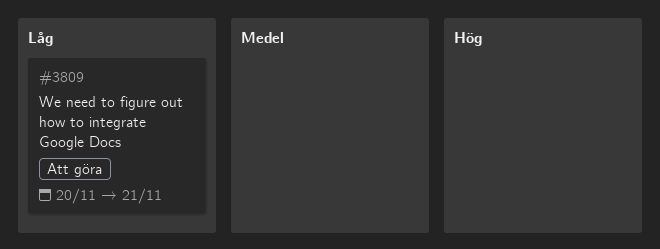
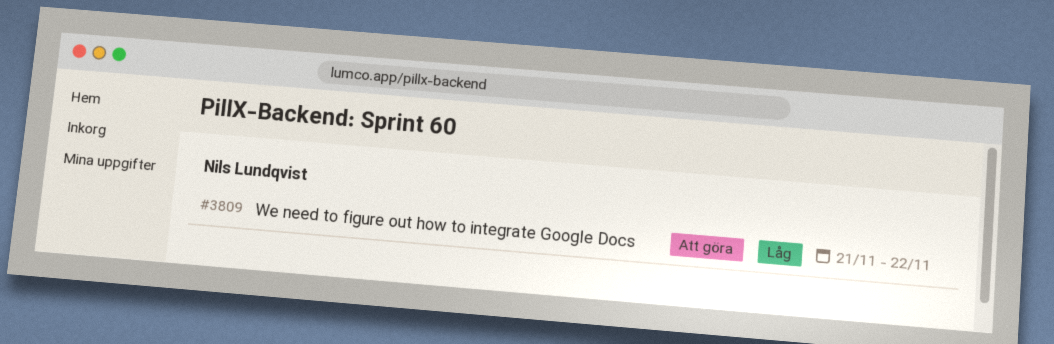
#3809, start: Nov 20 -> Nov 21
#3809, due: Nov 21 -> Nov 22

